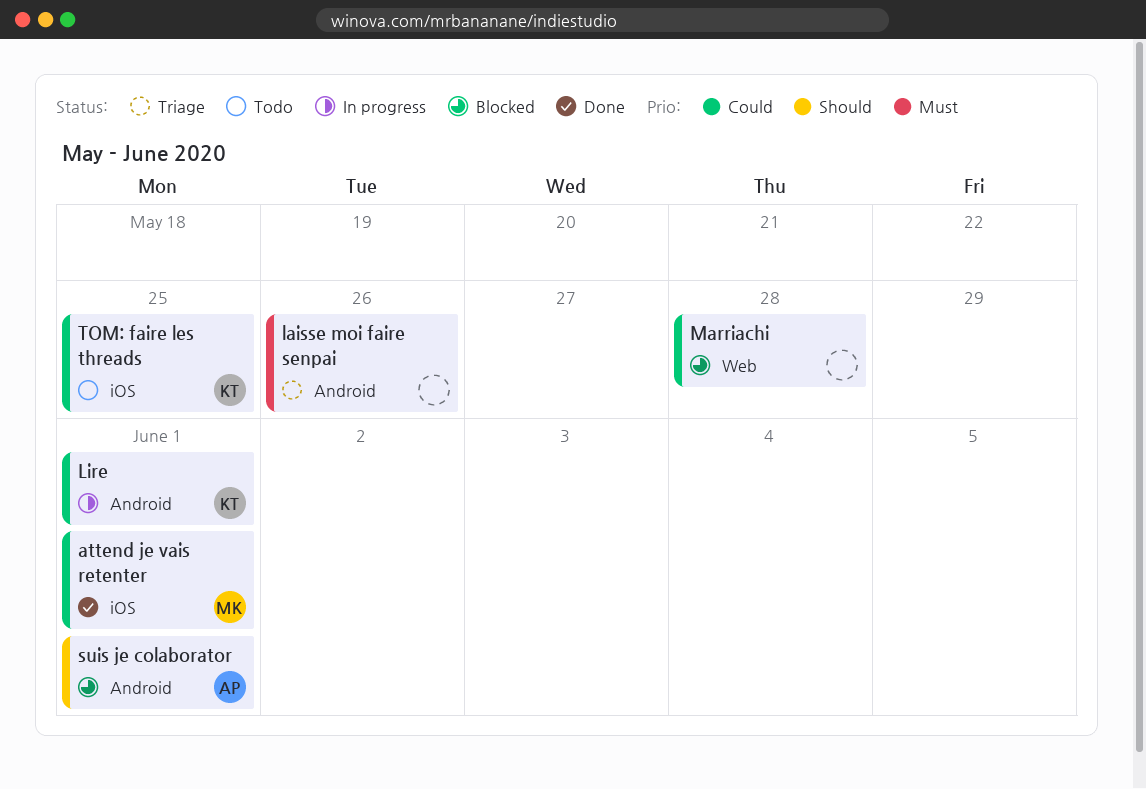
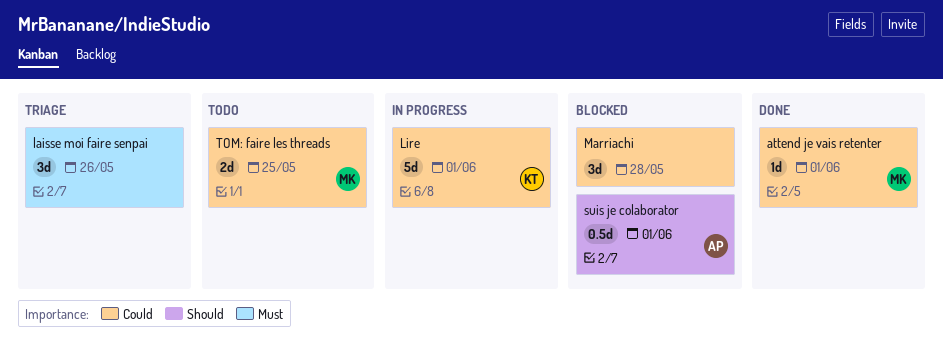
TOM: faire les threads, owner: KT -> MK

